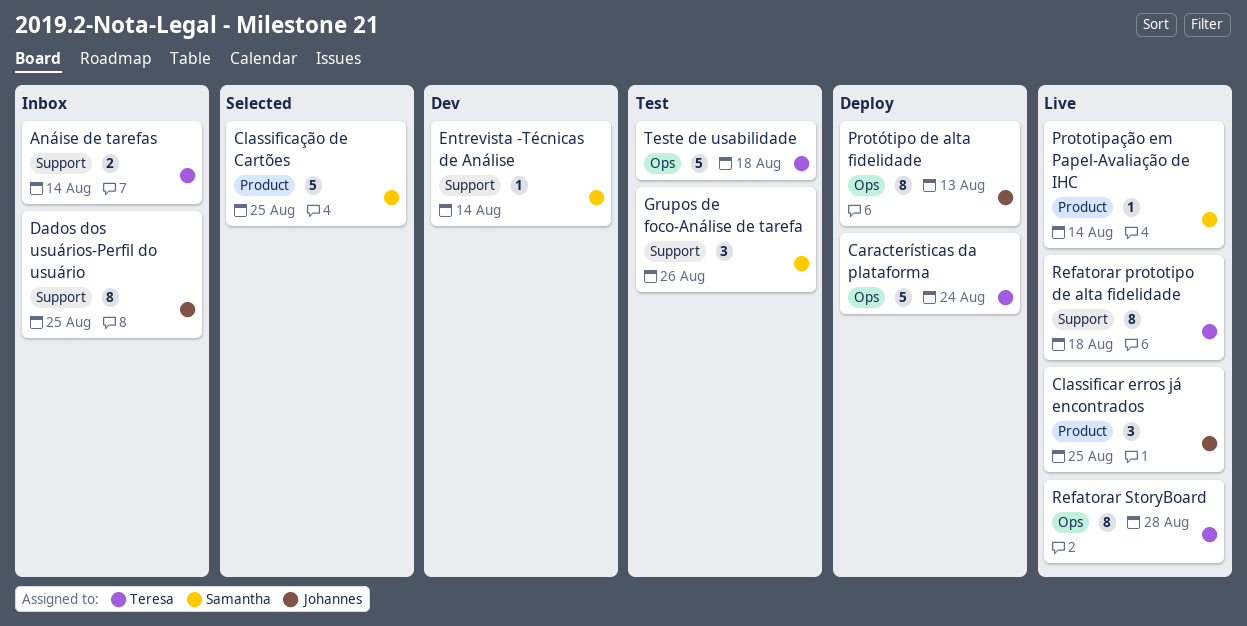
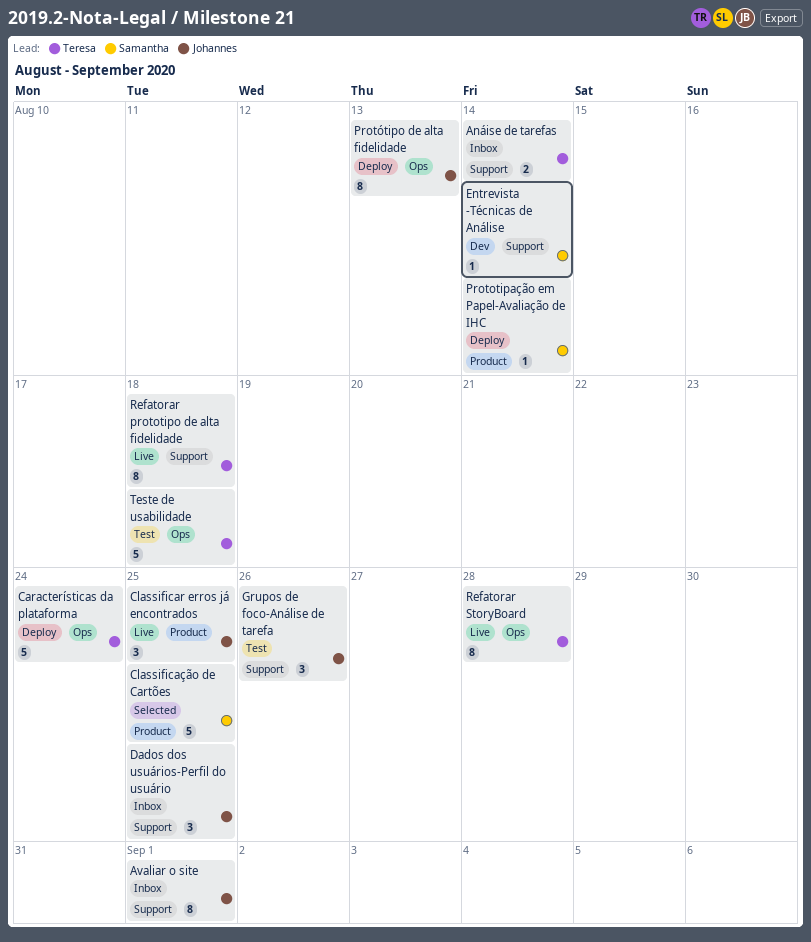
Avaliar o site: none -> present
Dados dos usuários-Perfil do usuário, estimate: 8 -> 3
Grupos de foco-Análise de tarefa, owner: Samantha -> Johannes
Prototipação em Papel-Avaliação de IHC, status: Live -> Deploy

